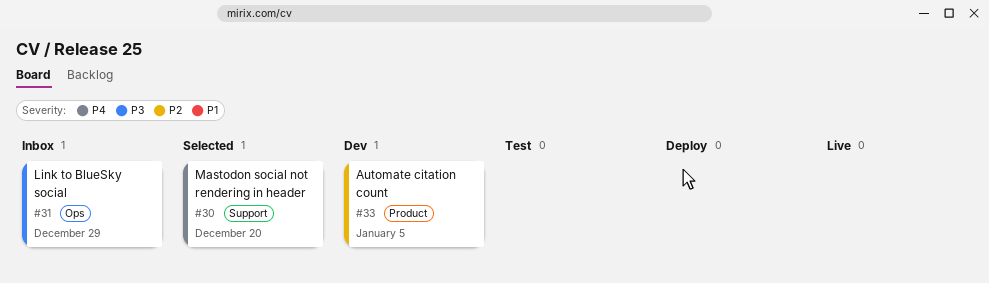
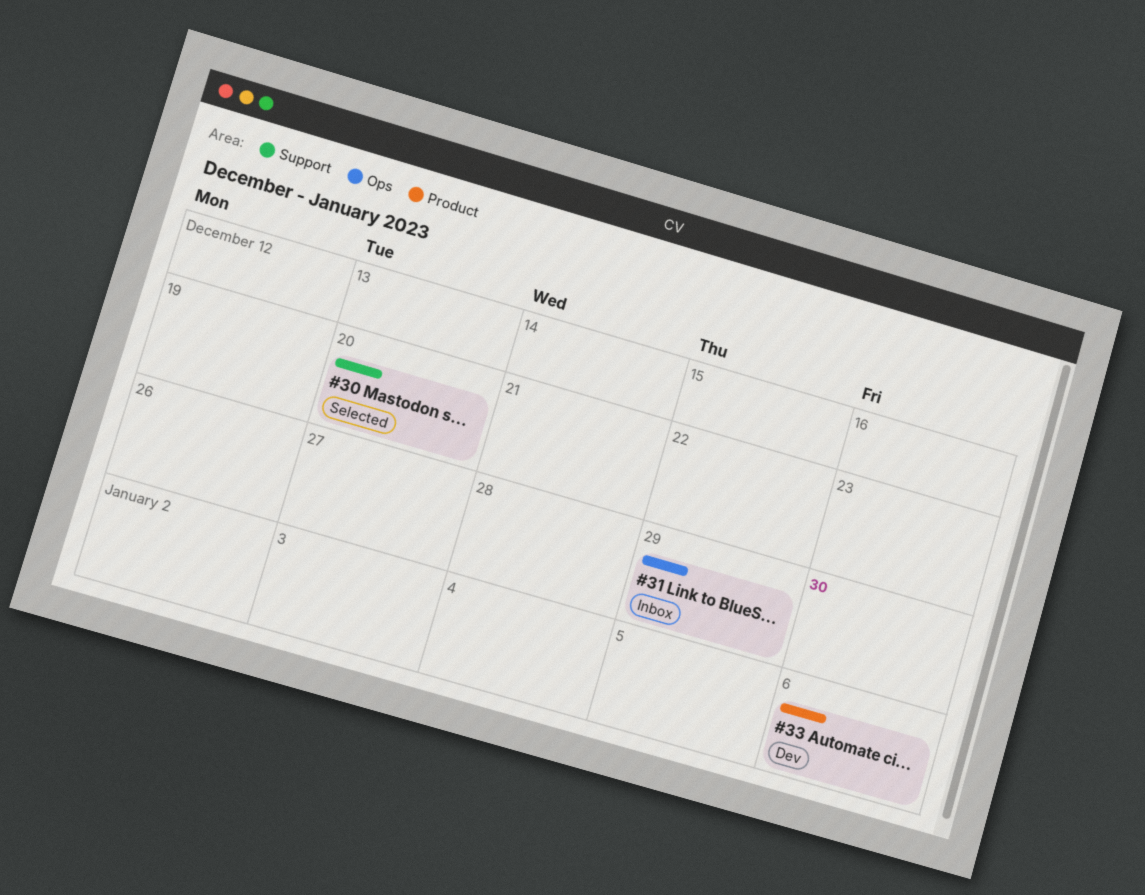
#33, due: Jan 5 -> Jan 6

